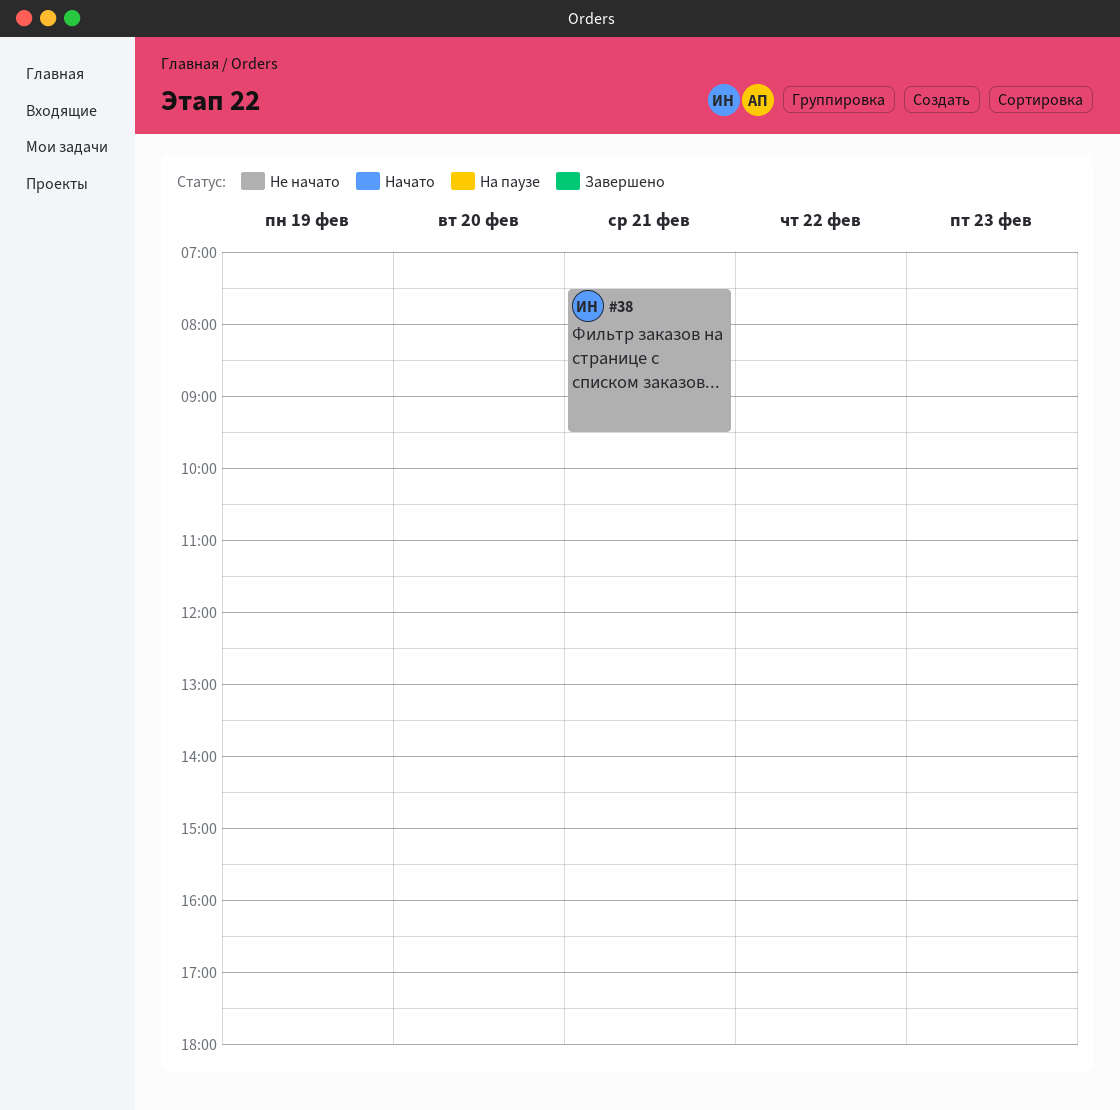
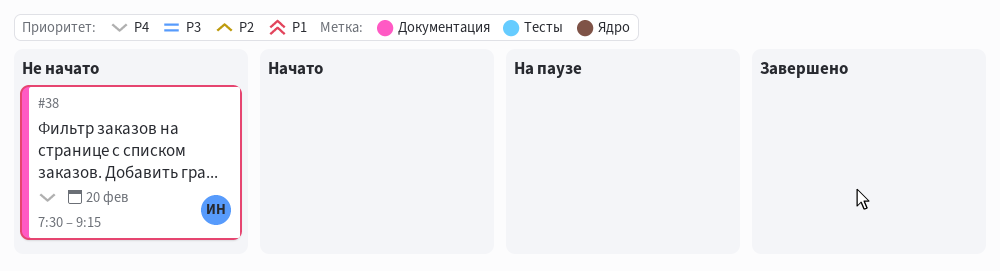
#38, day: Feb 21 -> Feb 20
#38, ends: 09:30 -> 09:15

